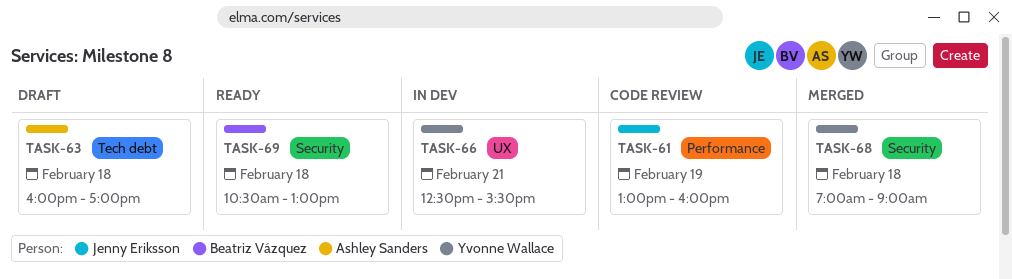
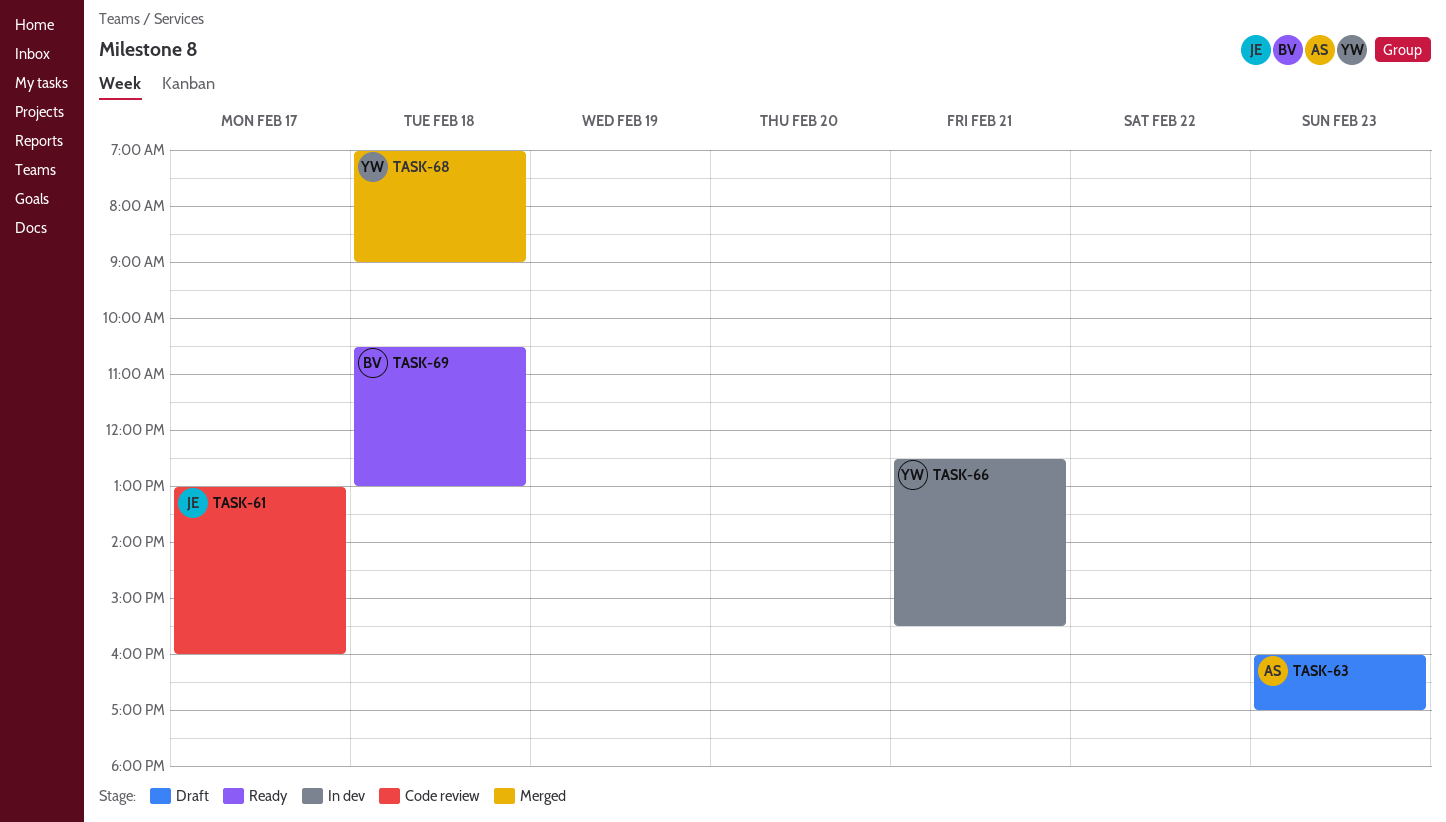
TASK-61, day: Feb 19 -> Feb 17
TASK-63, day: Feb 18 -> Feb 23

